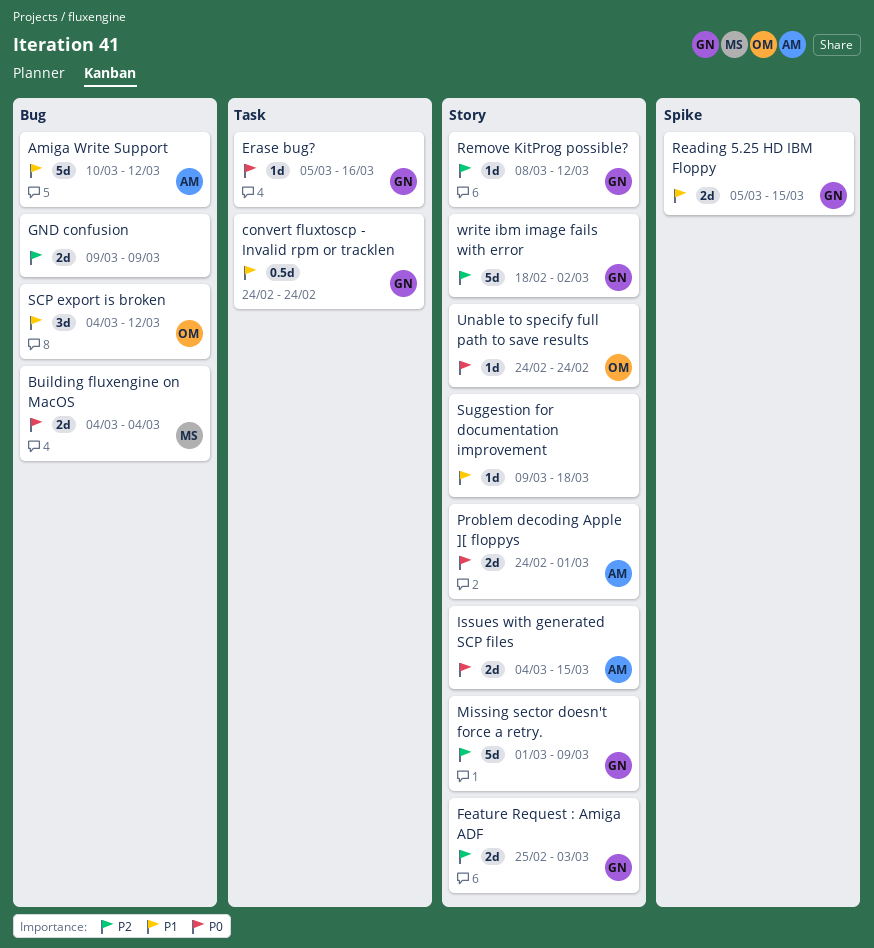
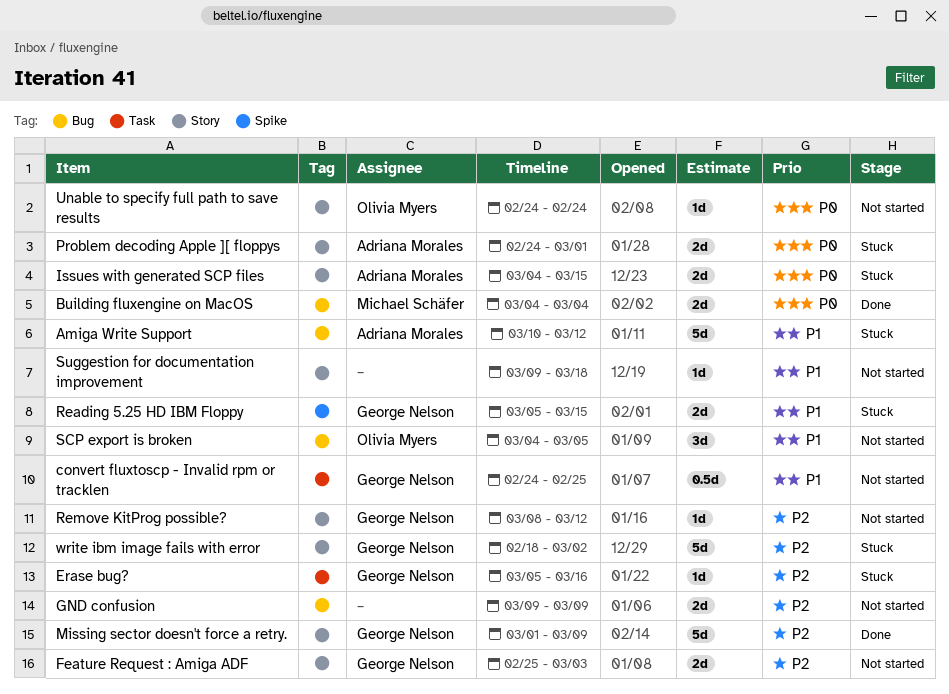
convert fluxtoscp - Invalid rpm or tracklen, due: Feb 24 -> Feb 25
Erase bug?, priority: P0 -> P2
SCP export is broken, due: Mar 12 -> Mar 5

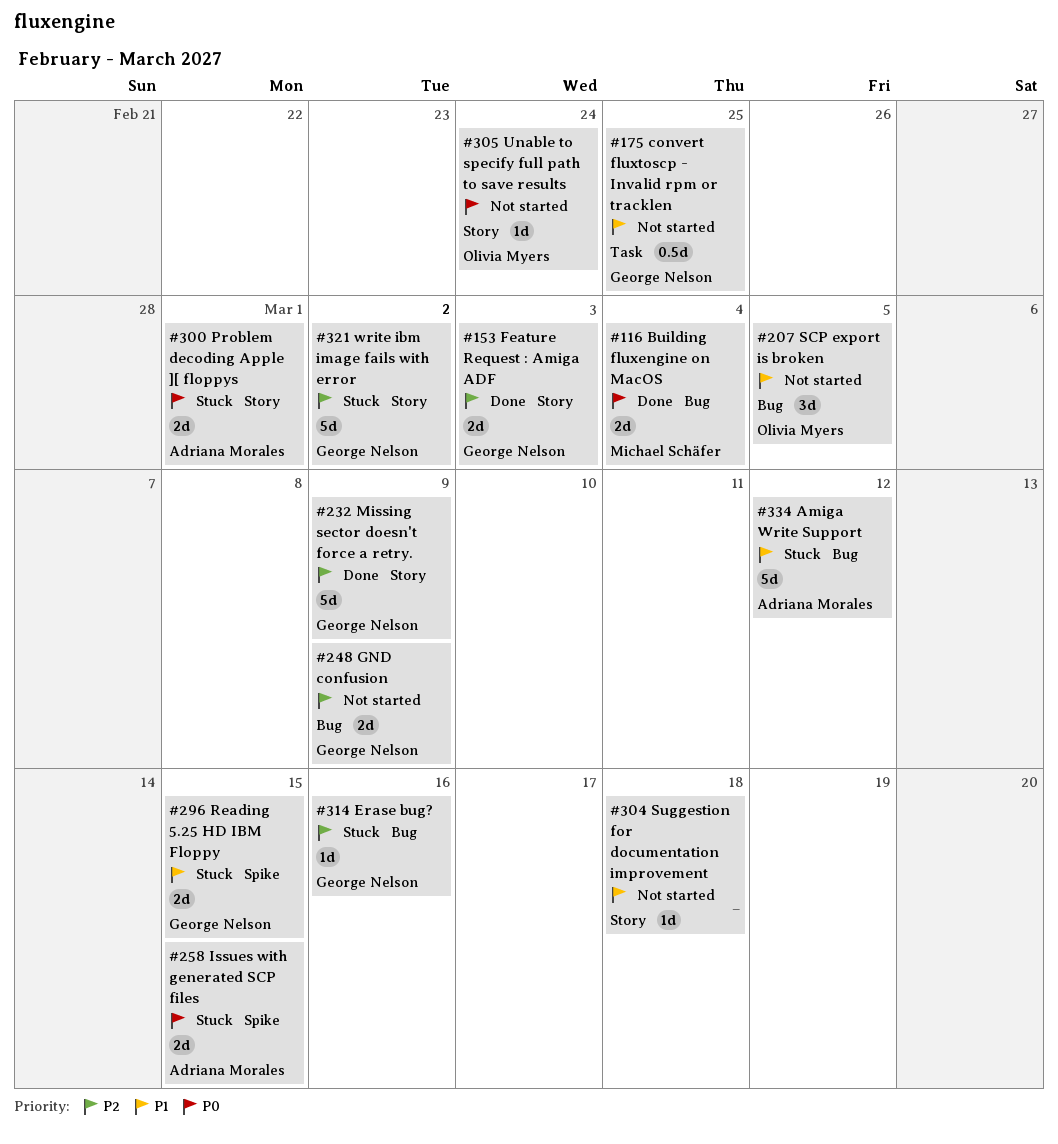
Erase bug?, label: Task -> Bug
Feature Request : Amiga ADF, status: Not started -> Done
GND confusion, owner: none -> George Nelson
Issues with generated SCP files, label: Story -> Spike
Remove KitProg possible?: present -> none

